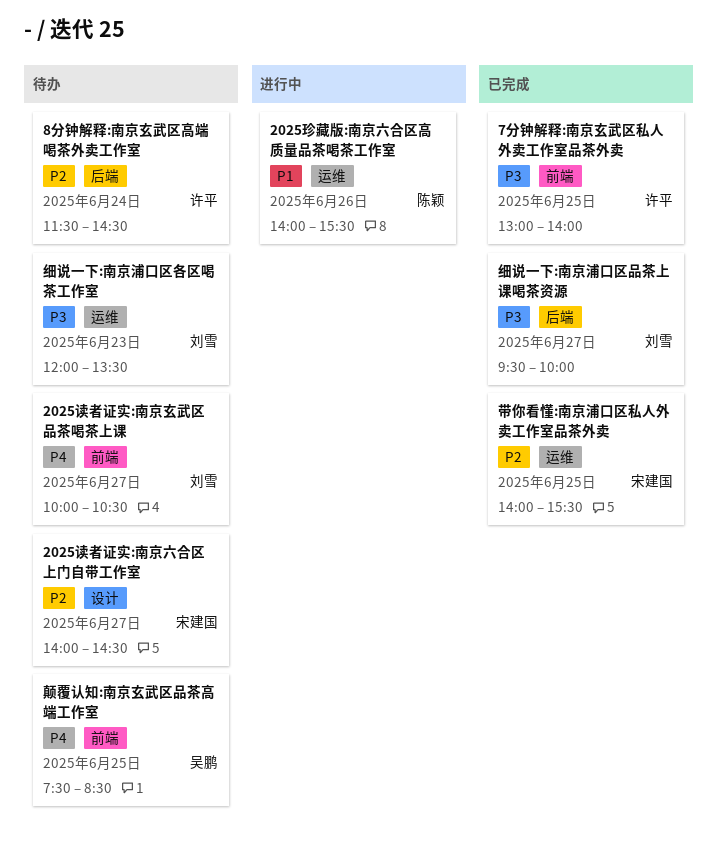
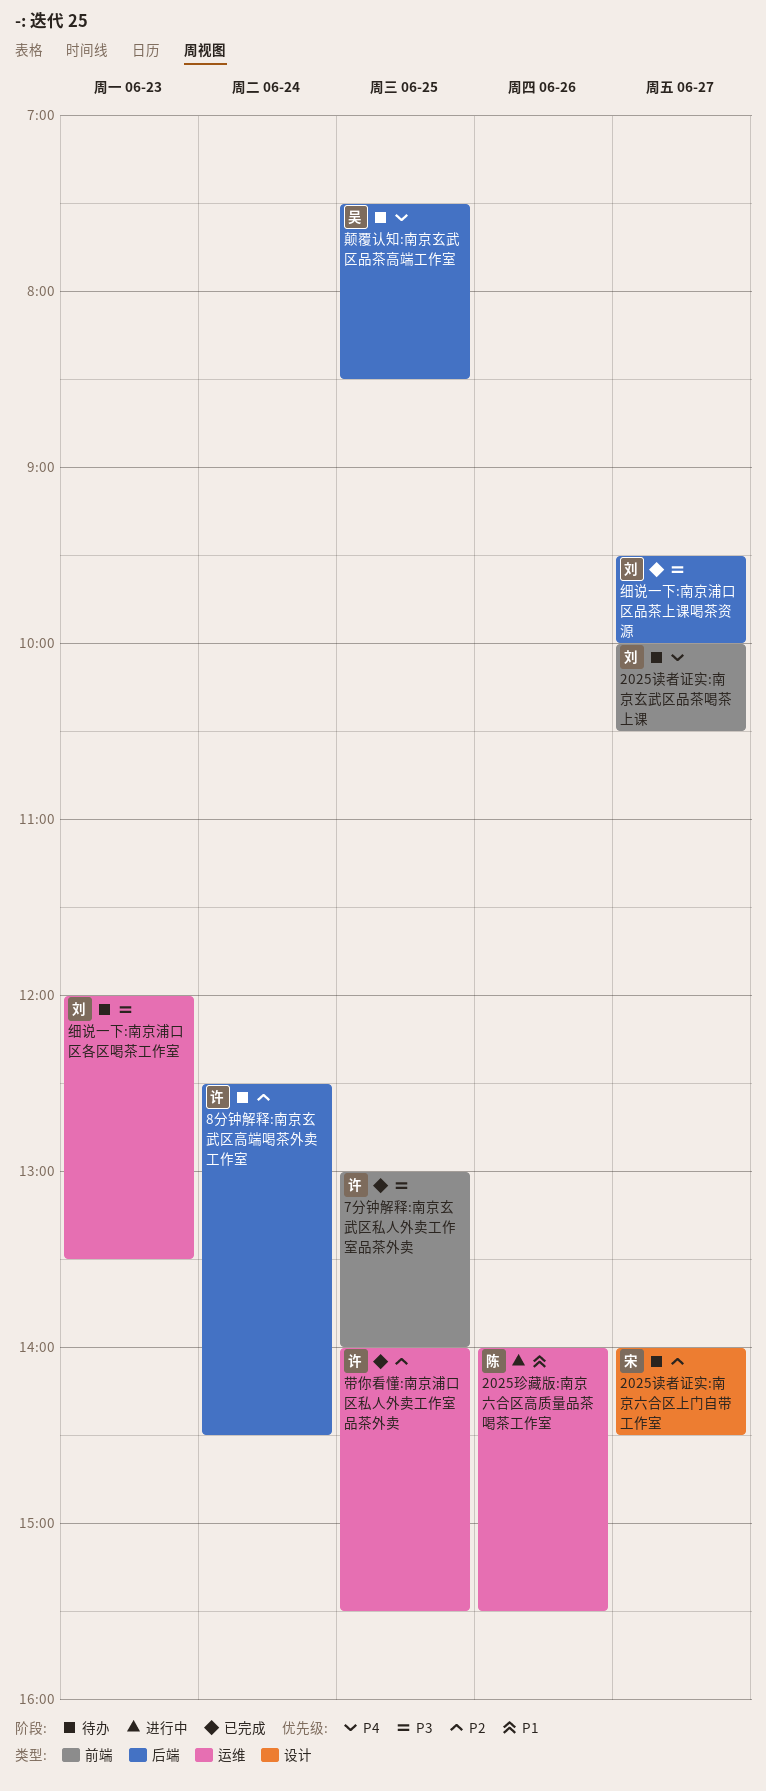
8分钟解释:南京玄武区高端喝茶外卖工作室, begins: 11:30 -> 12:30
带你看懂:南京浦口区私人外卖工作室品茶外卖, owner: 宋建国 -> 许平
颠覆认知:南京玄武区品茶高端工作室, label: 前端 -> 后端

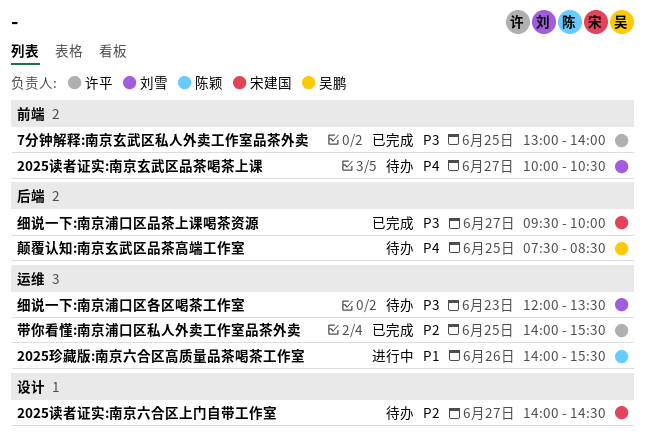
8分钟解释:南京玄武区高端喝茶外卖工作室: present -> none
细说一下:南京浦口区品茶上课喝茶资源, owner: 刘雪 -> 宋建国

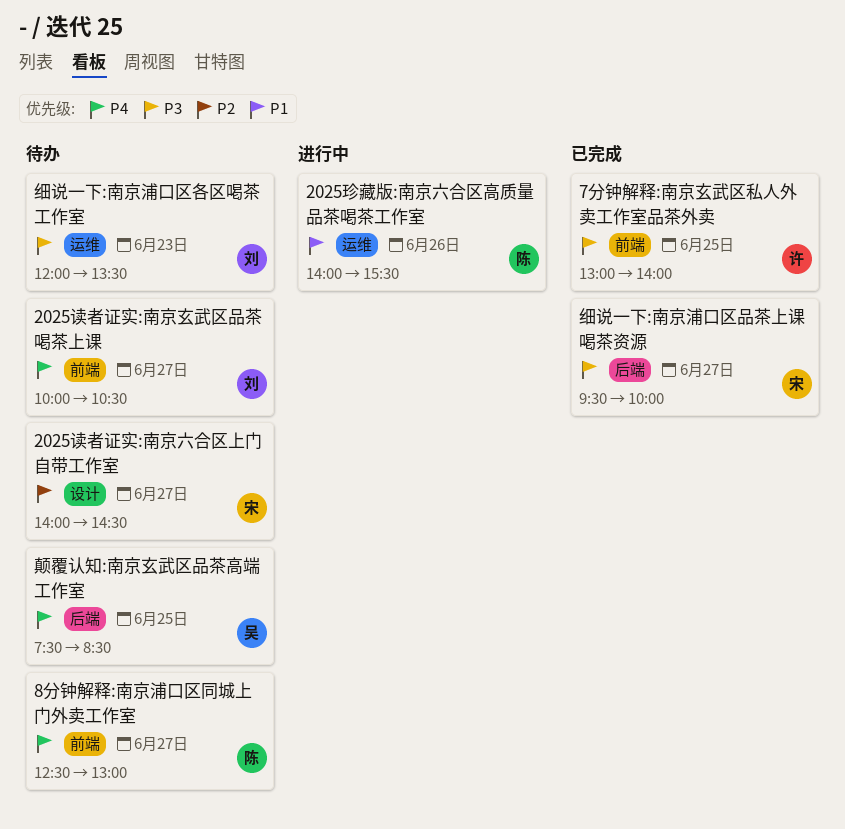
8分钟解释:南京浦口区同城上门外卖工作室: none -> present
带你看懂:南京浦口区私人外卖工作室品茶外卖: present -> none

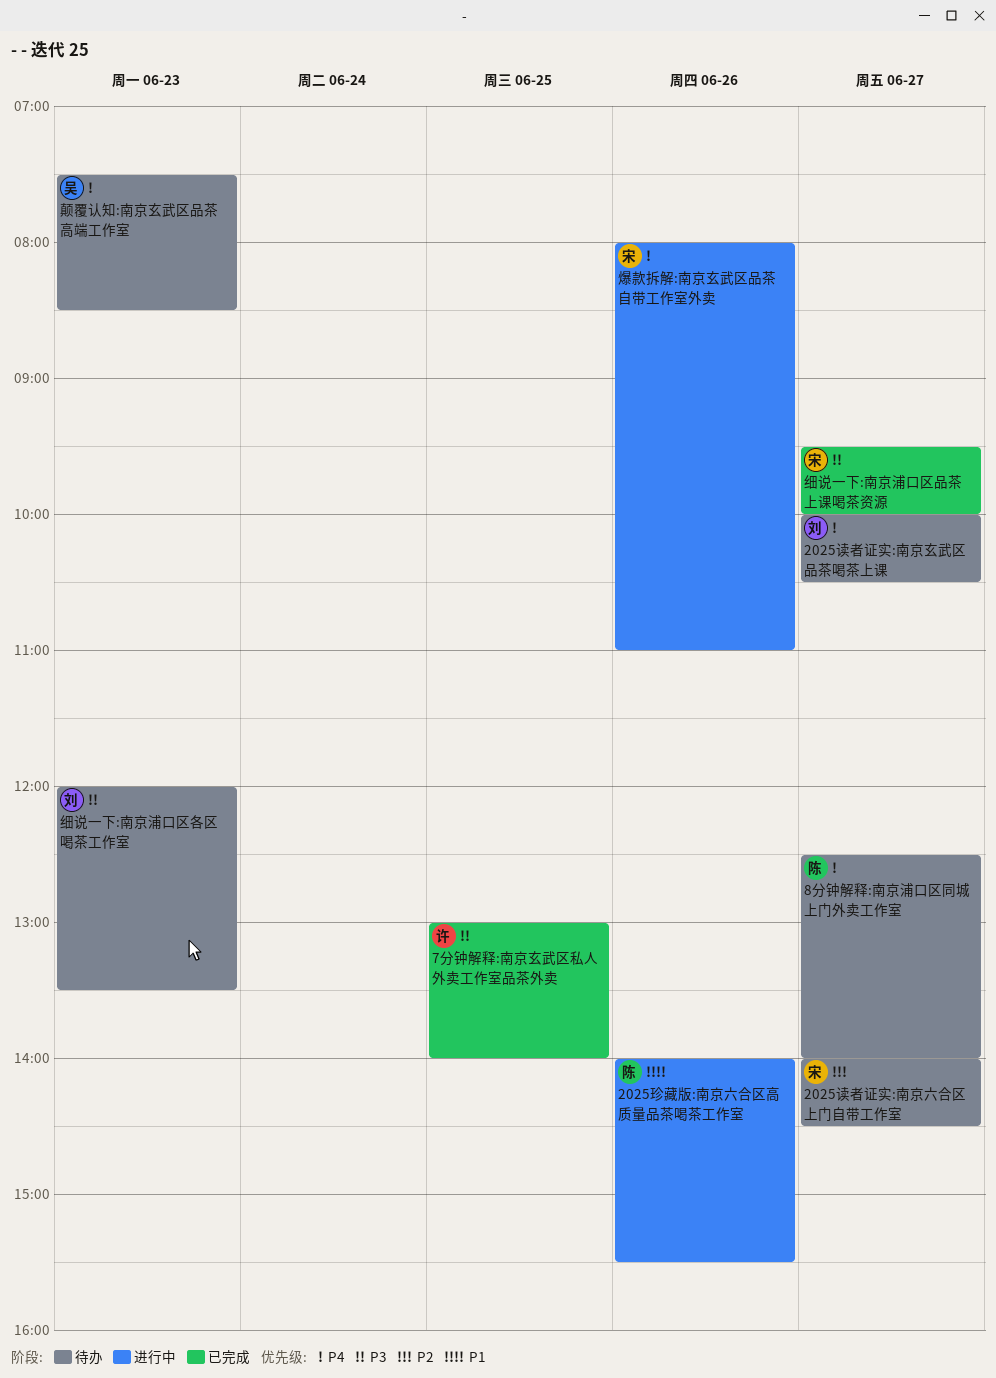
8分钟解释:南京浦口区同城上门外卖工作室, ends: 13:00 -> 14:00
爆款拆解:南京玄武区品茶自带工作室外卖: none -> present
颠覆认知:南京玄武区品茶高端工作室, day: Jun 25 -> Jun 23

